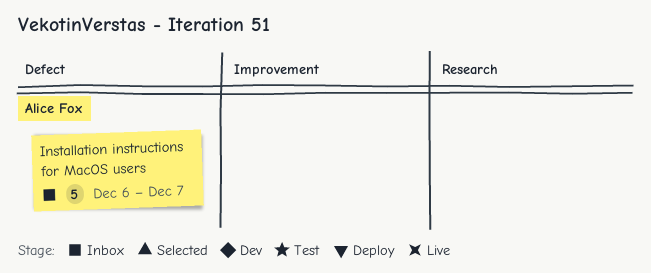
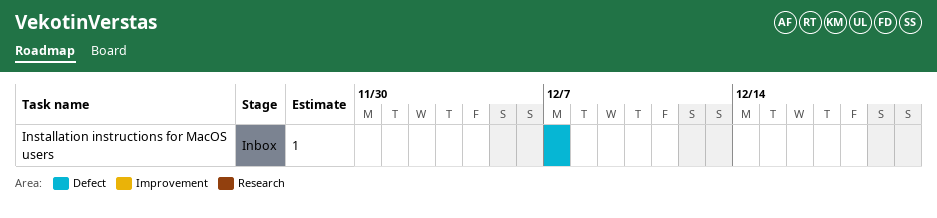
Installation instructions for MacOS users, estimate: 5 -> 1
Installation instructions for MacOS users, start: Dec 6 -> Dec 7

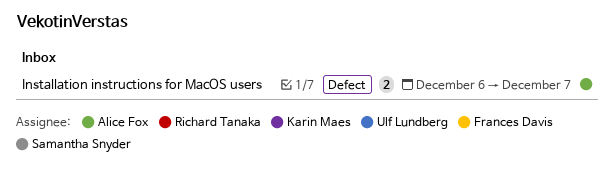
Installation instructions for MacOS users, estimate: 1 -> 2
Installation instructions for MacOS users, start: Dec 7 -> Dec 6

